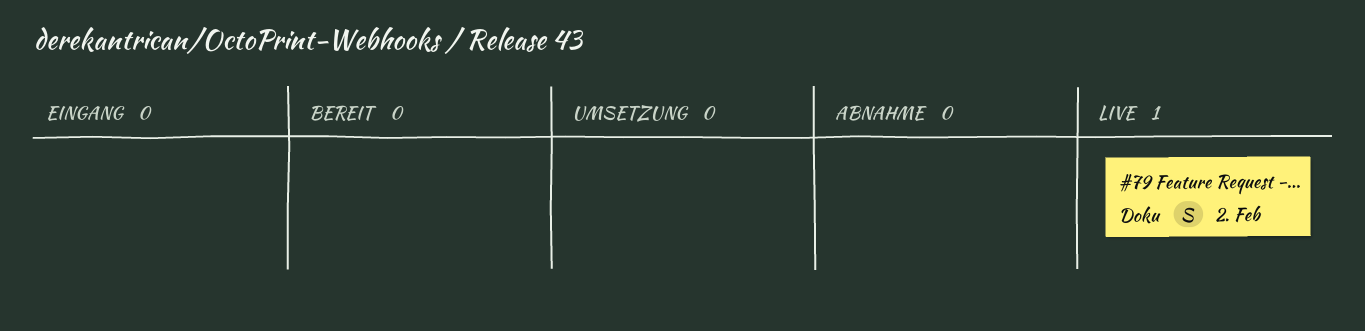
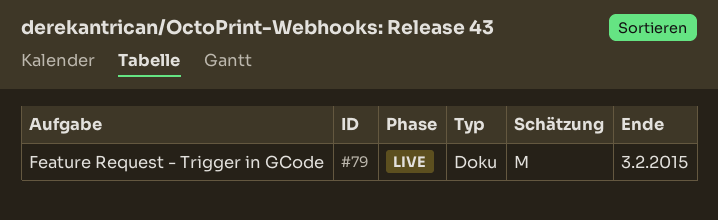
#79, estimate: S -> M
#79, due: Feb 2 -> Feb 3

